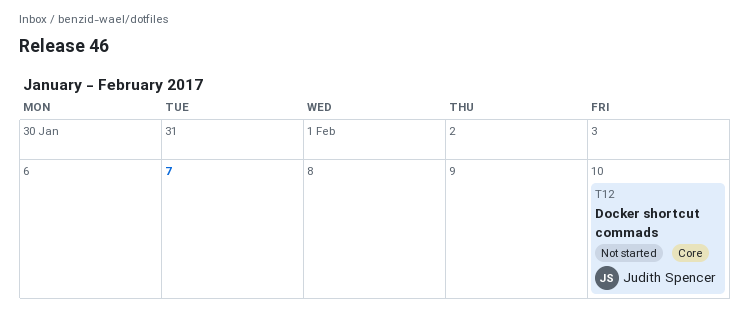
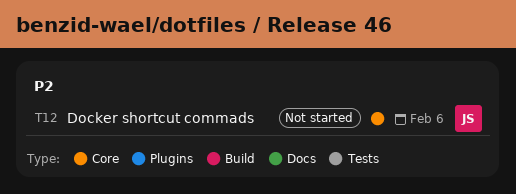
T12, due: Feb 10 -> Feb 6

